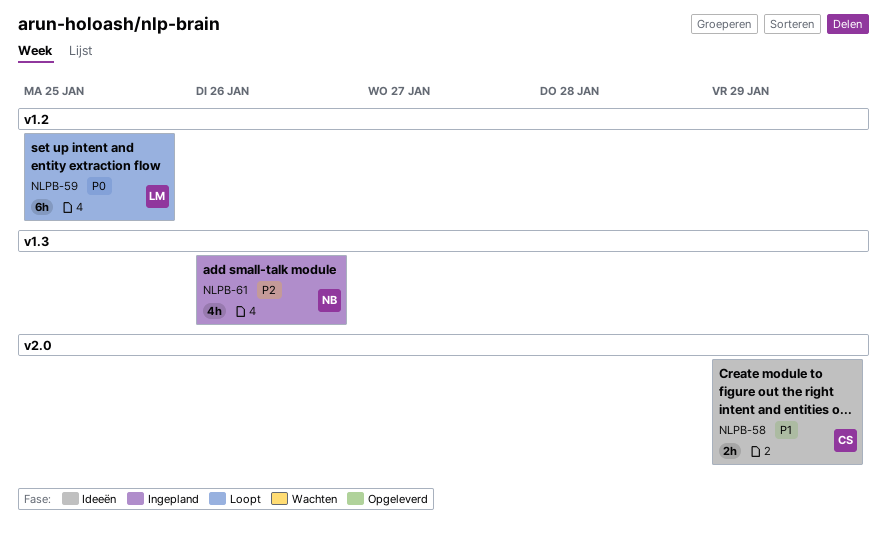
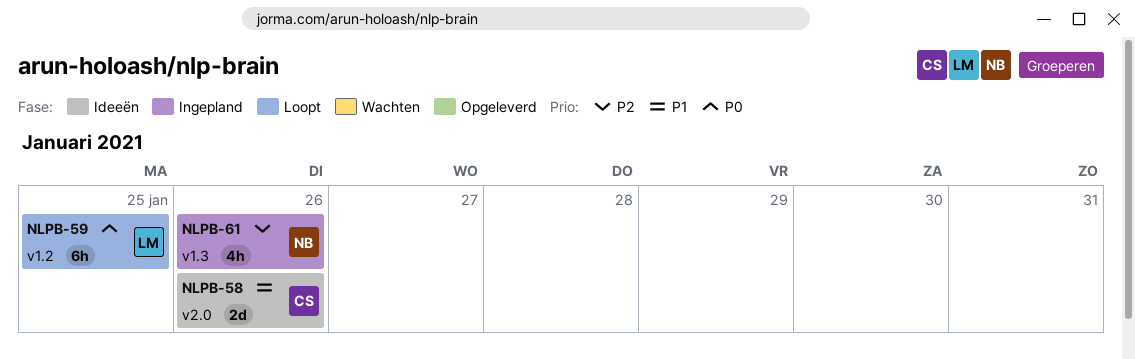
NLPB-58, estimate: 2h -> 2d
NLPB-58, due: Jan 29 -> Jan 26

